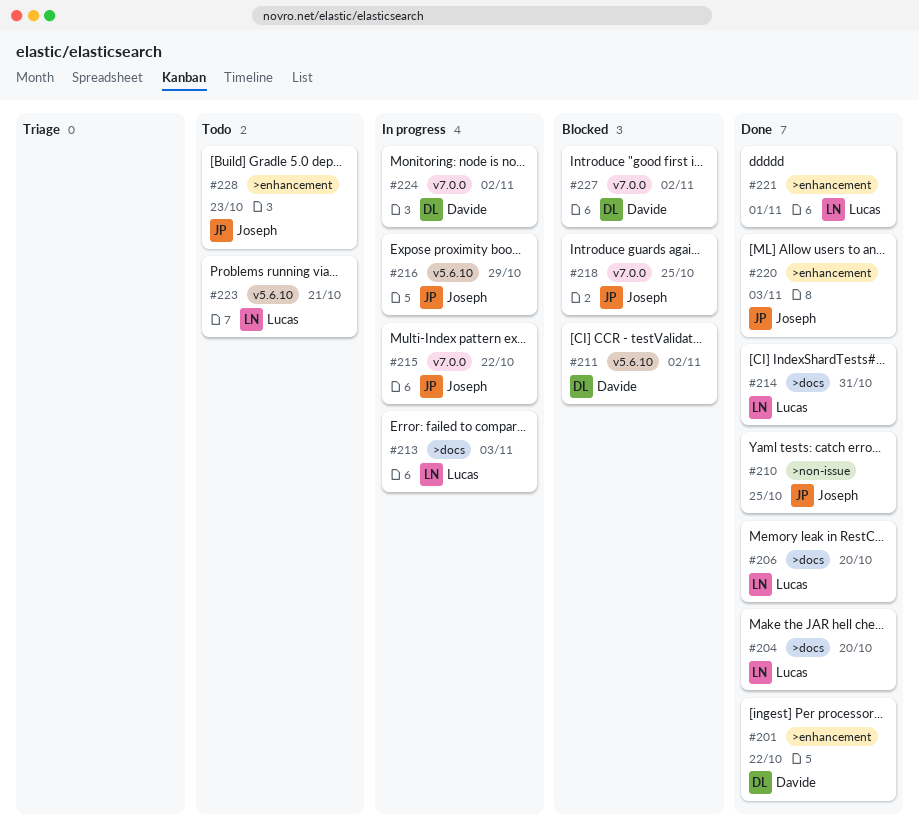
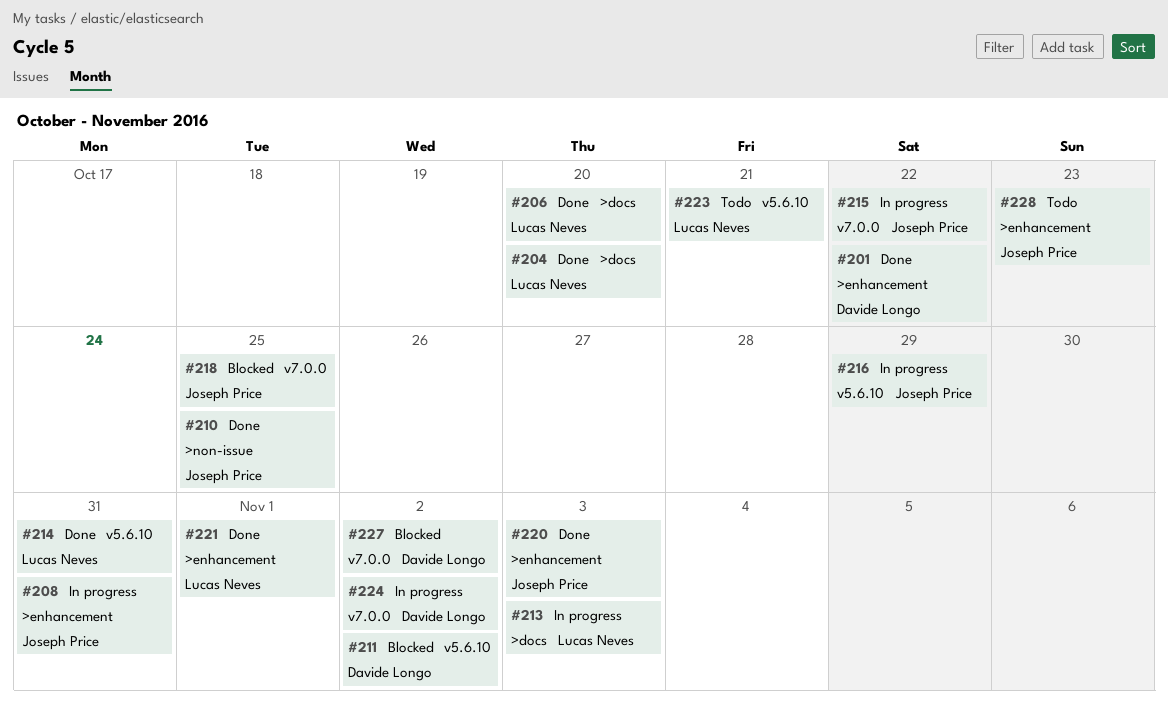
#208: none -> present
#214, label: >docs -> v5.6.10

